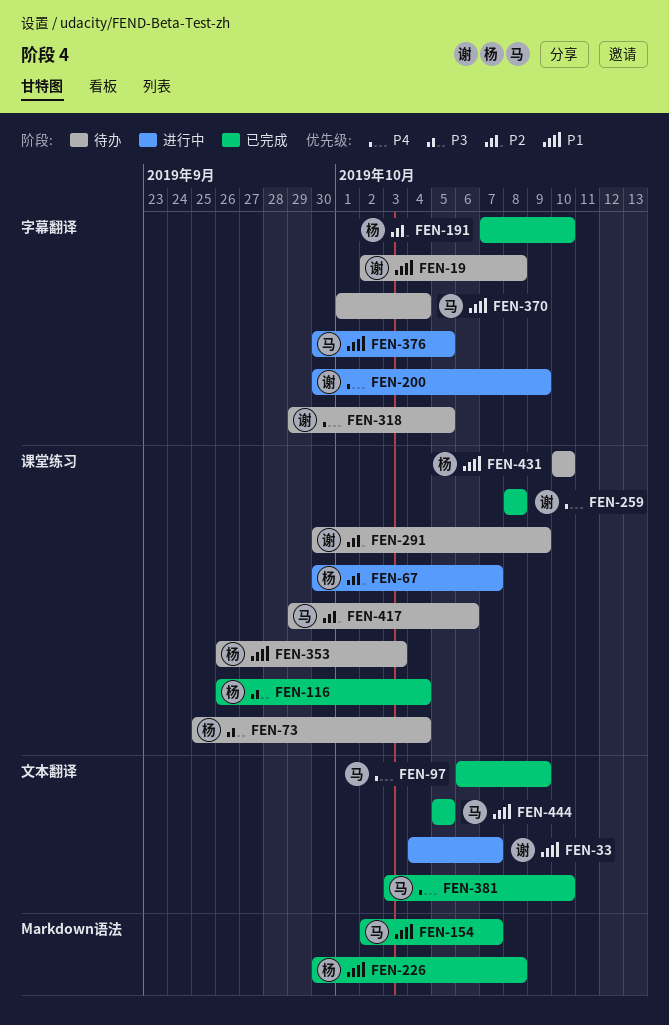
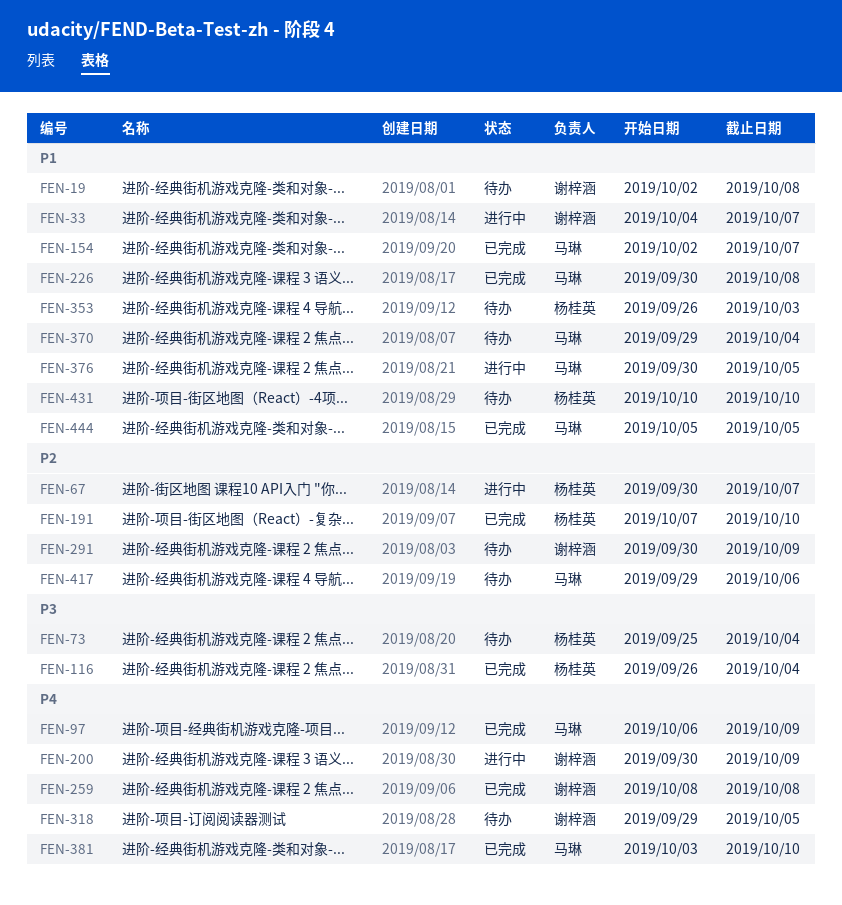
FEN-226, owner: 杨桂英 -> 马琳
FEN-370, start: Oct 1 -> Sep 29

